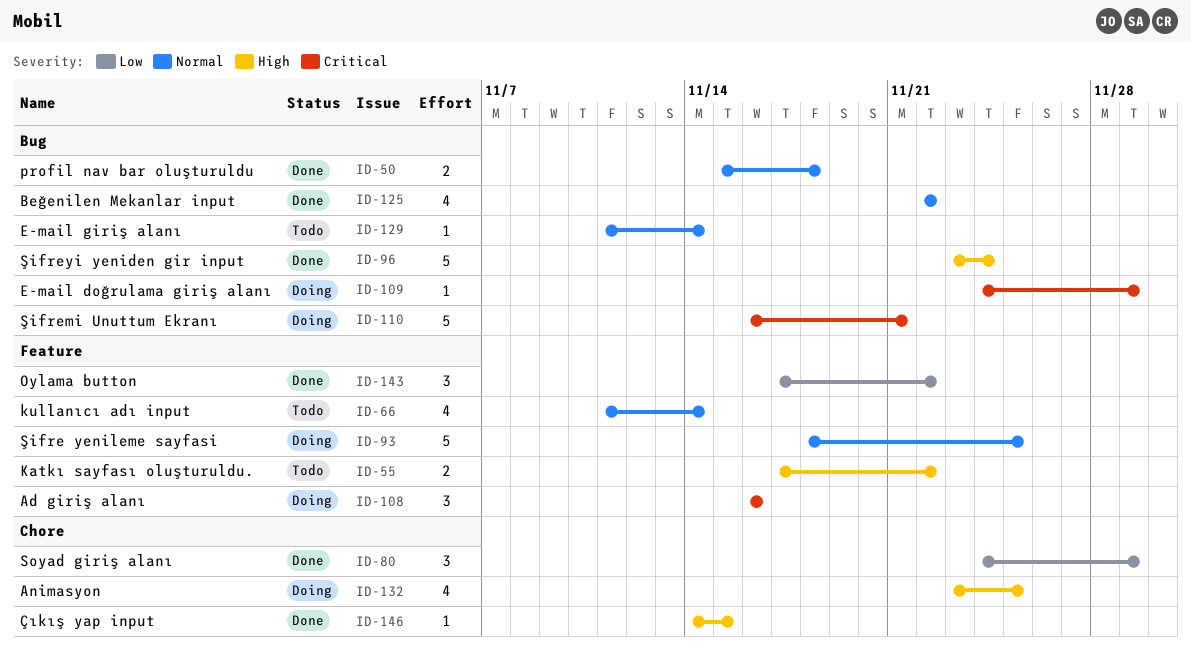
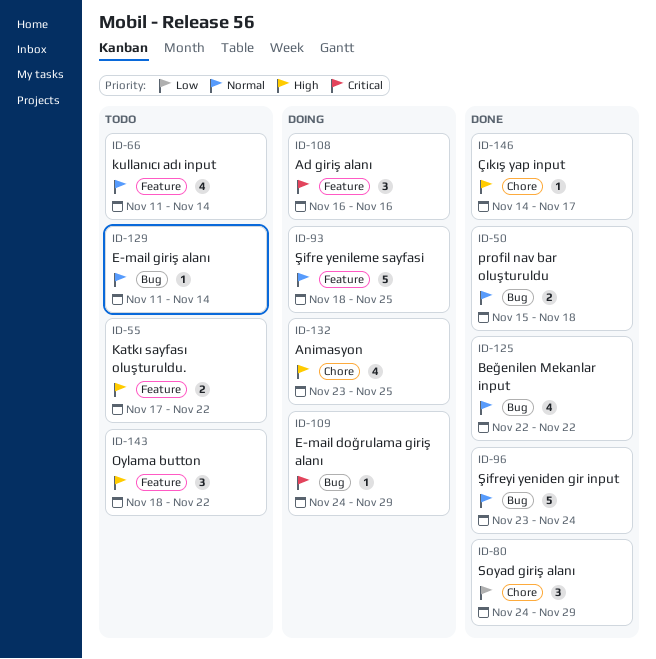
ID-96, priority: High -> Normal
ID-110: present -> none
ID-143, status: Done -> Todo
ID-143, priority: Low -> High
ID-143, start: Nov 17 -> Nov 18
ID-146, due: Nov 15 -> Nov 17

